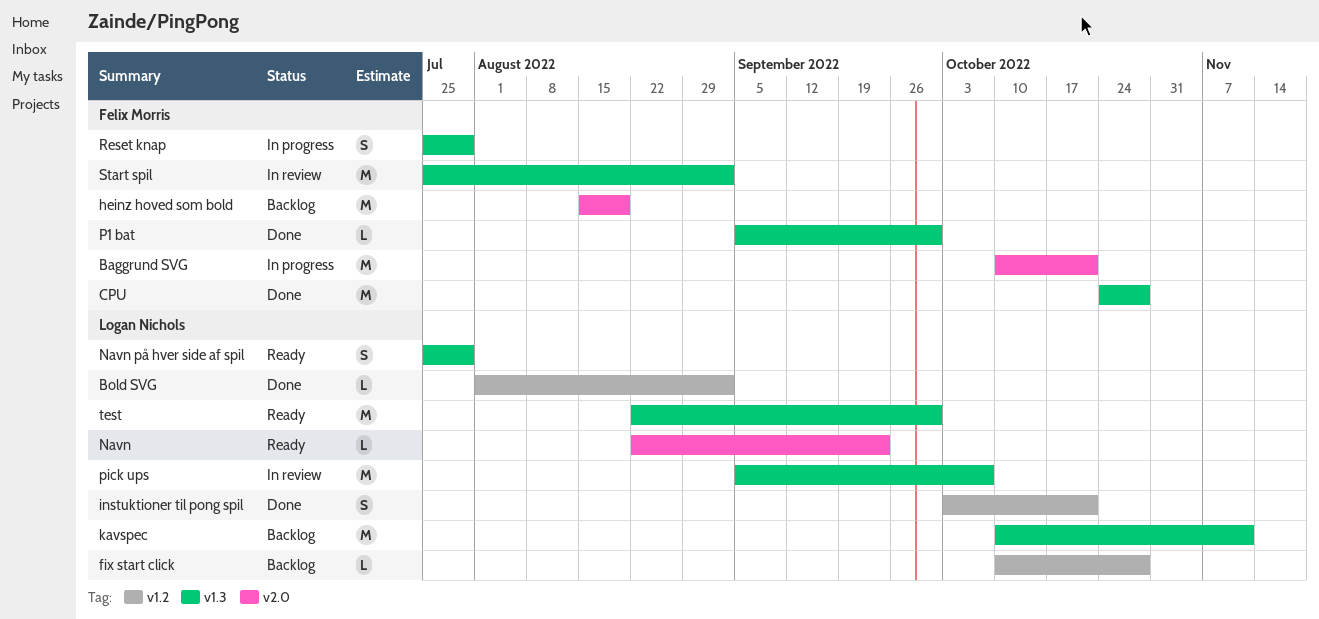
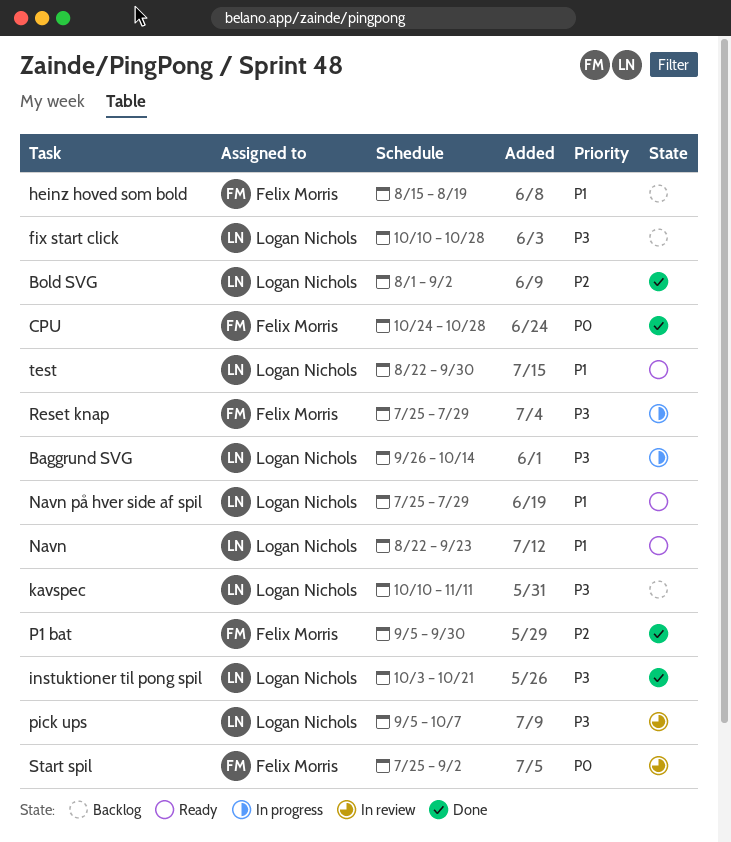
Baggrund SVG, owner: Felix Morris -> Logan Nichols
Baggrund SVG, start: Oct 10 -> Sep 26
Baggrund SVG, due: Oct 21 -> Oct 14

